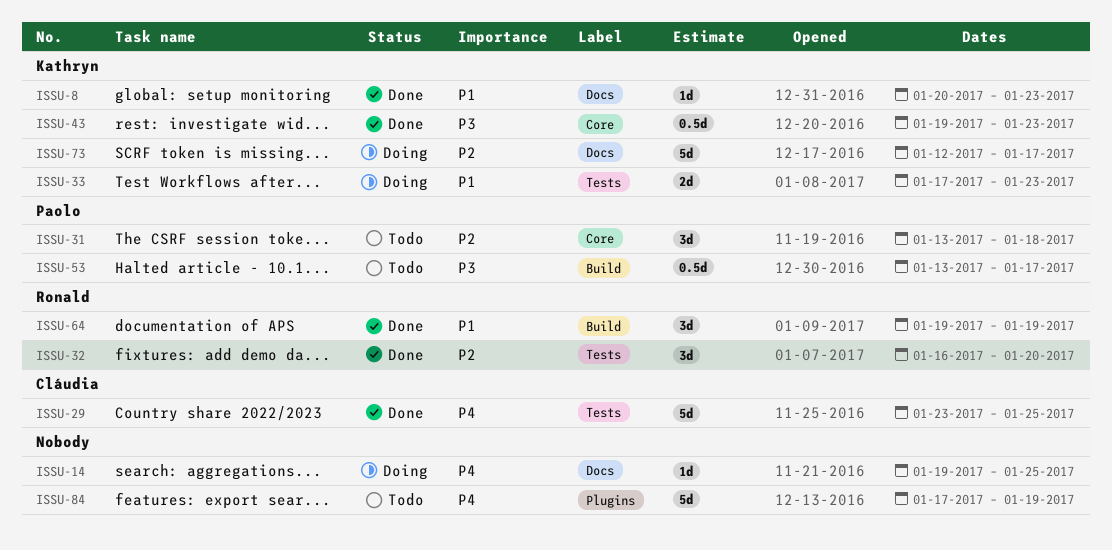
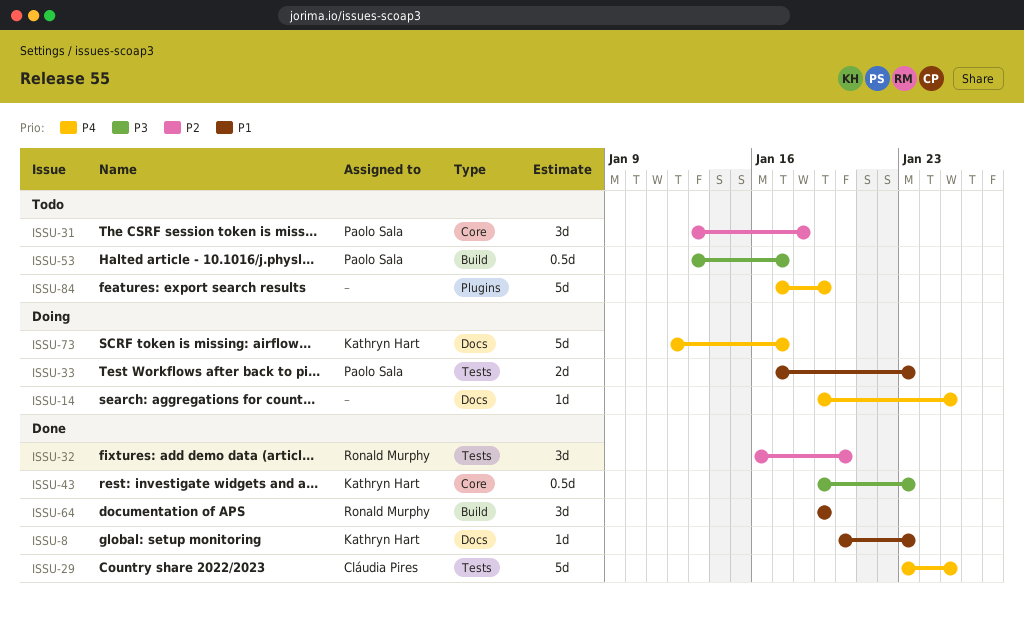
ISSU-33, owner: Kathryn Hart -> Paolo Sala
ISSU-73, priority: P2 -> P4

